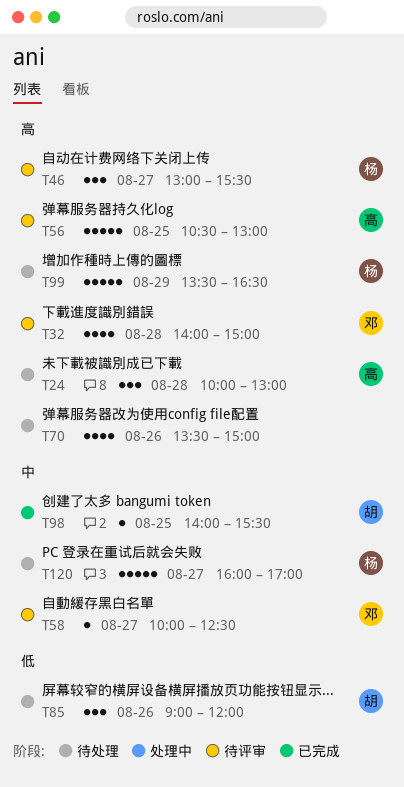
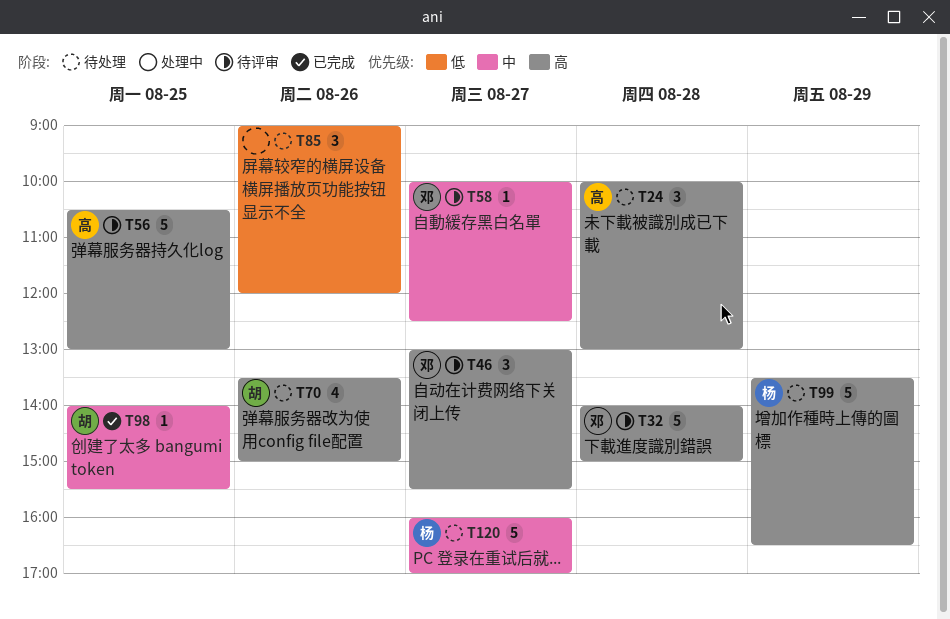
T32, estimate: 4 -> 5
T46, owner: 杨 -> 邓
T70, owner: none -> 胡
T85, owner: 胡 -> none

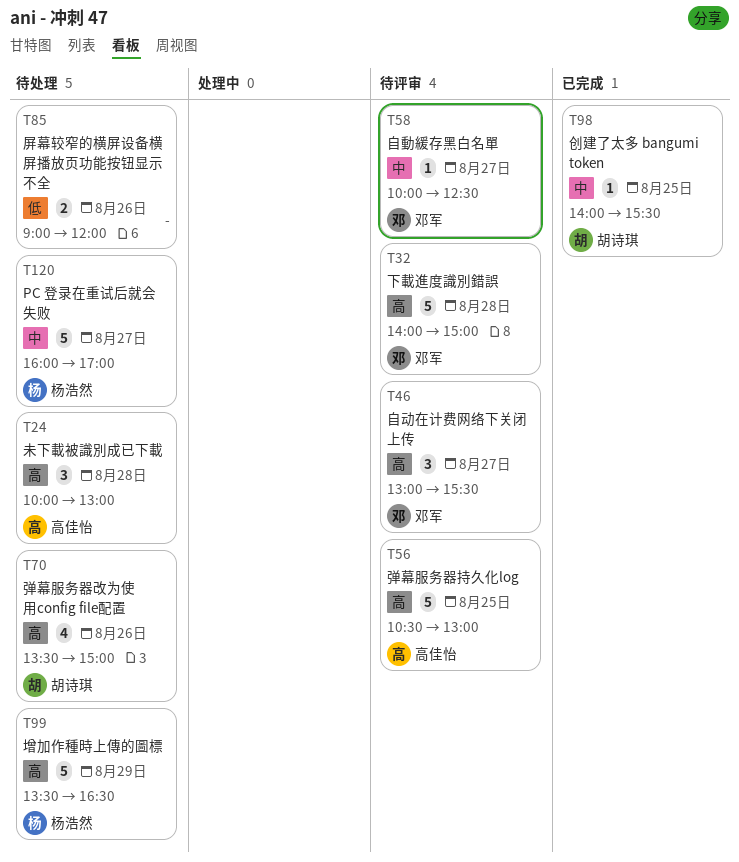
T85, estimate: 3 -> 2

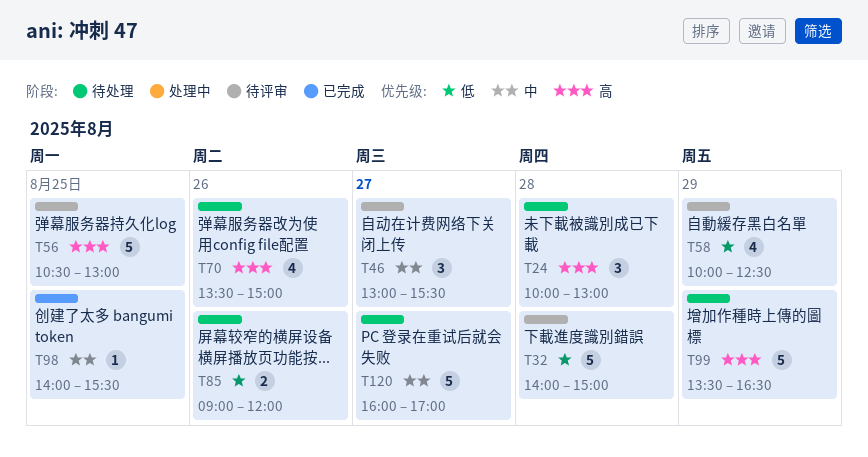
T32, priority: 高 -> 低
T46, priority: 高 -> 中
T58, priority: 中 -> 低
T58, estimate: 1 -> 4
T58, day: Aug 27 -> Aug 29

